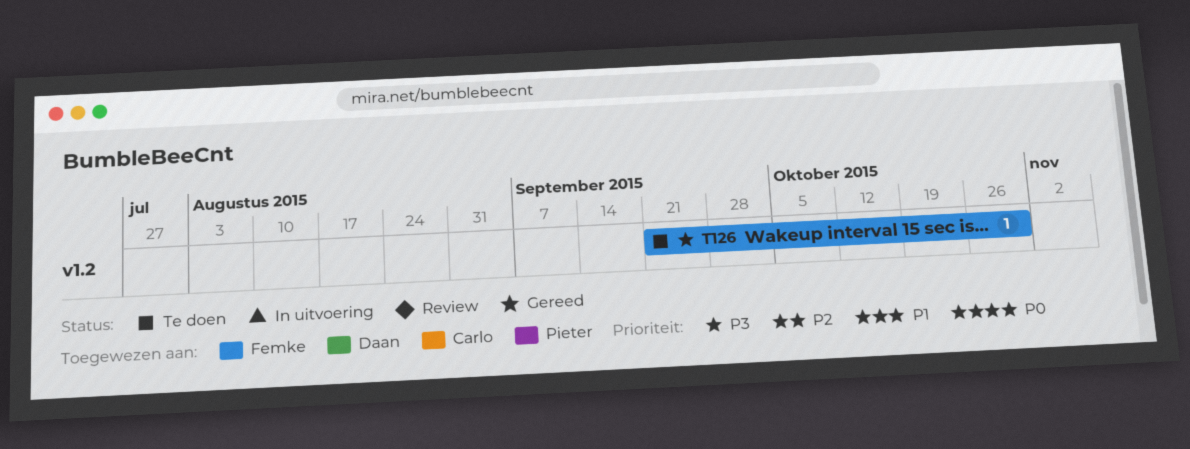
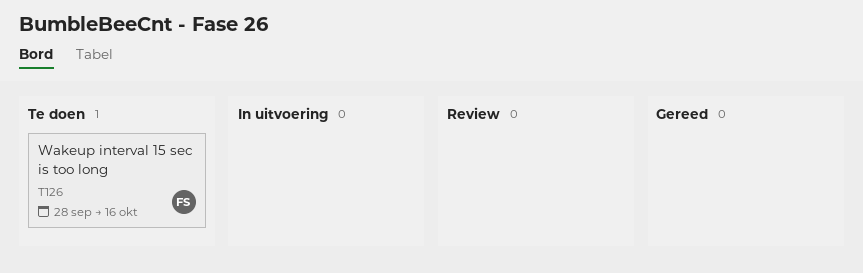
T126, start: Sep 21 -> Sep 28
T126, due: Oct 30 -> Oct 16

